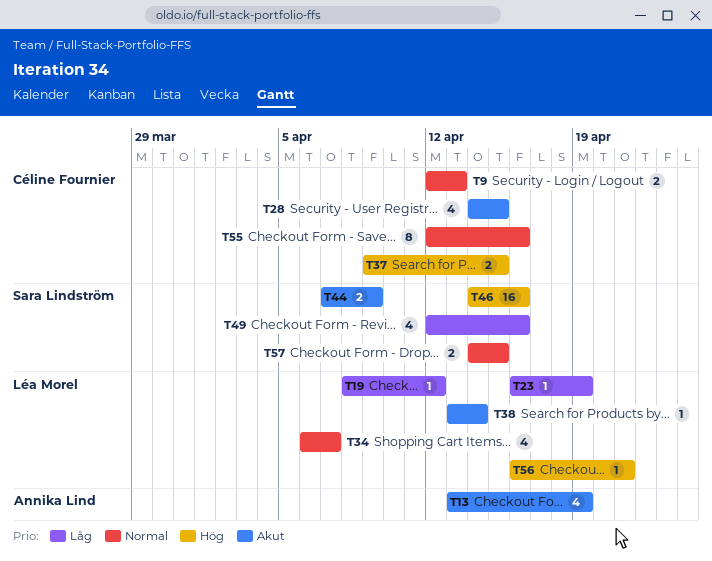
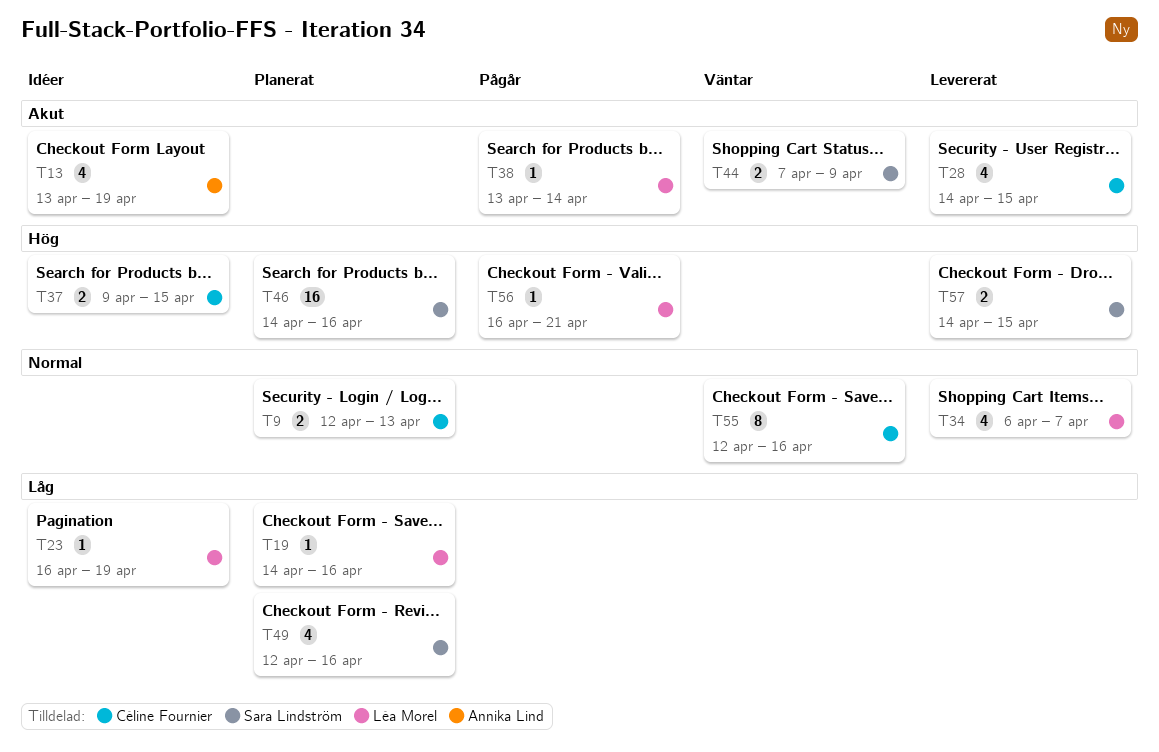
T19, start: Apr 8 -> Apr 14
T19, due: Apr 12 -> Apr 16
T57, priority: Normal -> Hög

